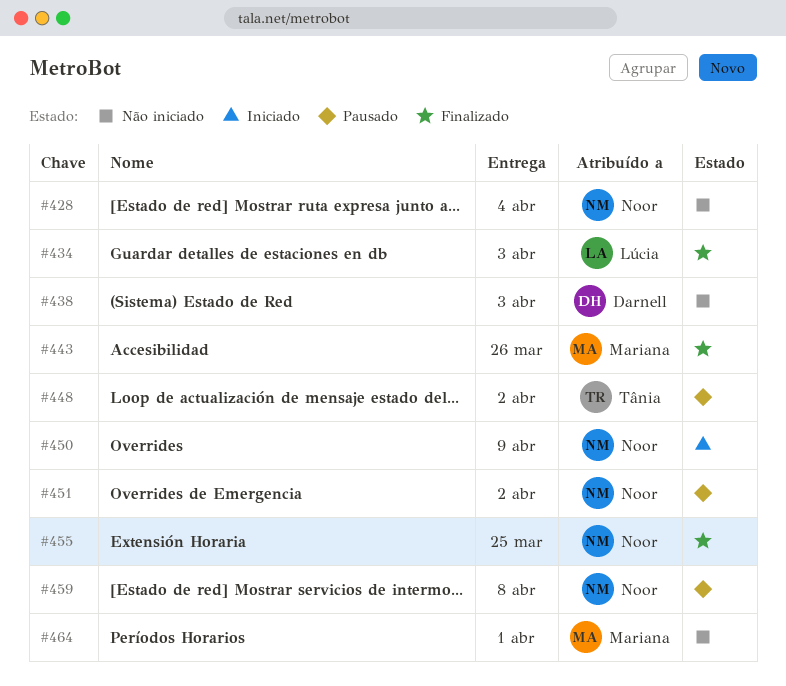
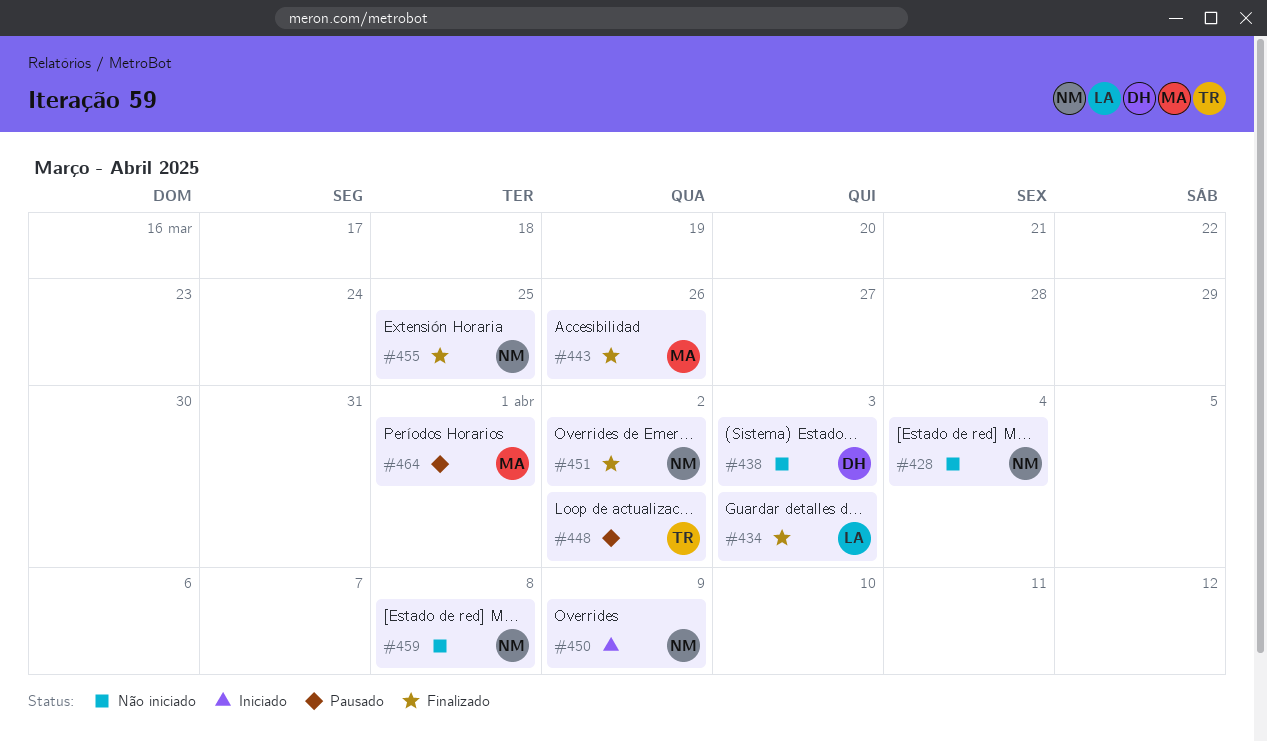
#451, status: Pausado -> Finalizado
#459, status: Pausado -> Não iniciado
#464, status: Não iniciado -> Pausado

